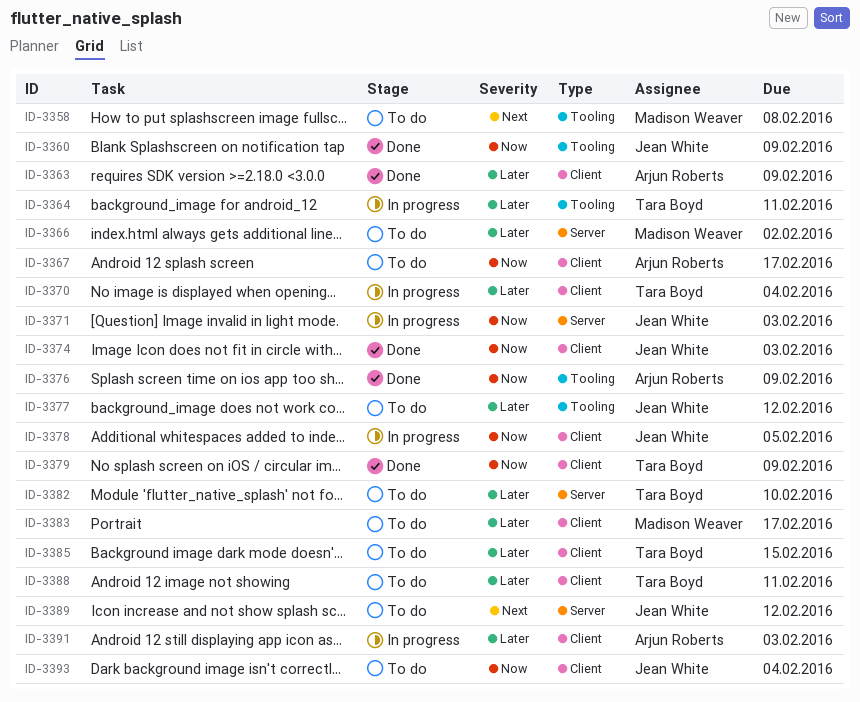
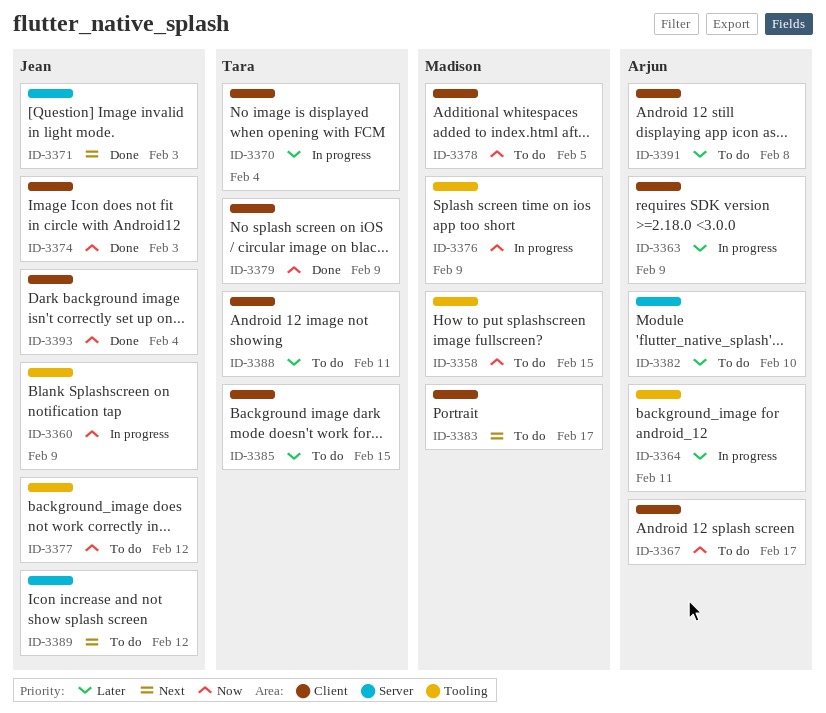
ID-3358, priority: Next -> Now
ID-3358, due: Feb 8 -> Feb 15
ID-3360, status: Done -> In progress
ID-3363, status: Done -> In progress
ID-3364, owner: Tara Boyd -> Arjun Roberts
ID-3366: present -> none
ID-3371, status: In progress -> Done
ID-3371, priority: Now -> Next
ID-3376, status: Done -> In progress
ID-3376, owner: Arjun Roberts -> Madison Weaver
ID-3377, priority: Later -> Now
ID-3378, status: In progress -> To do
ID-3378, owner: Jean White -> Madison Weaver
ID-3382, owner: Tara Boyd -> Arjun Roberts
ID-3383, priority: Later -> Next
ID-3391, status: In progress -> To do
ID-3391, due: Feb 3 -> Feb 8
ID-3393, status: To do -> Done

